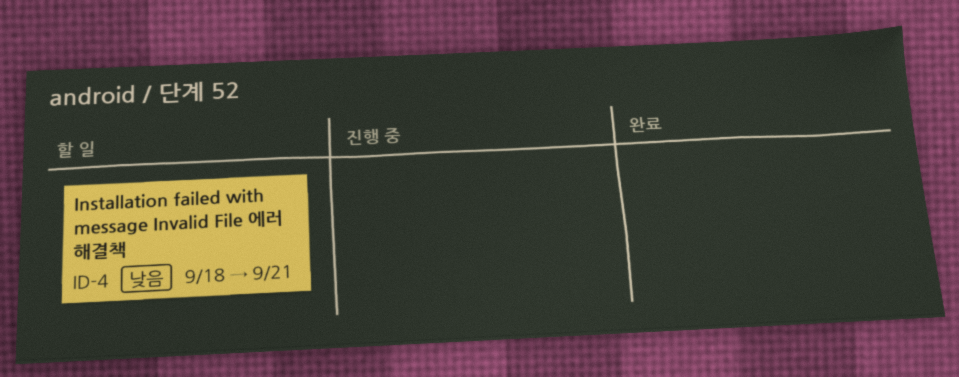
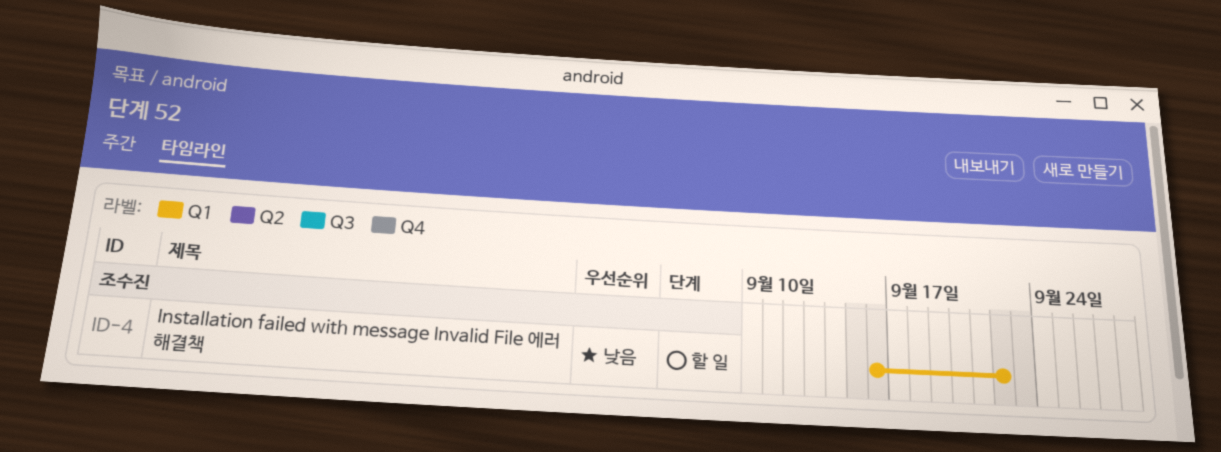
ID-4, start: Sep 18 -> Sep 16
ID-4, due: Sep 21 -> Sep 22

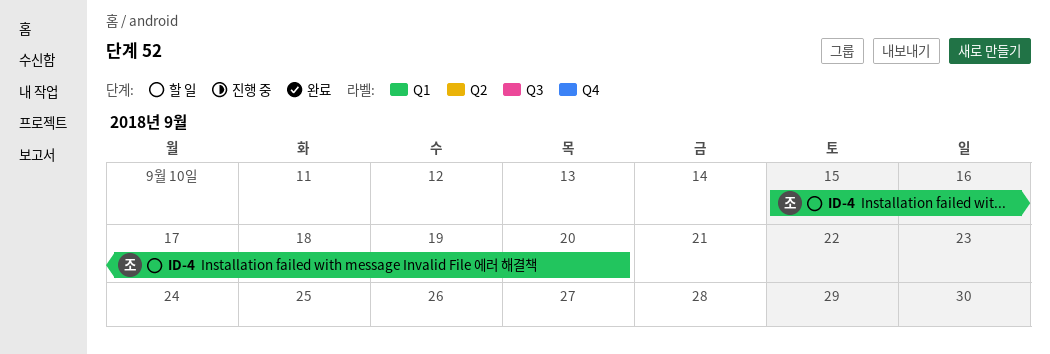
ID-4, start: Sep 16 -> Sep 15
ID-4, due: Sep 22 -> Sep 20

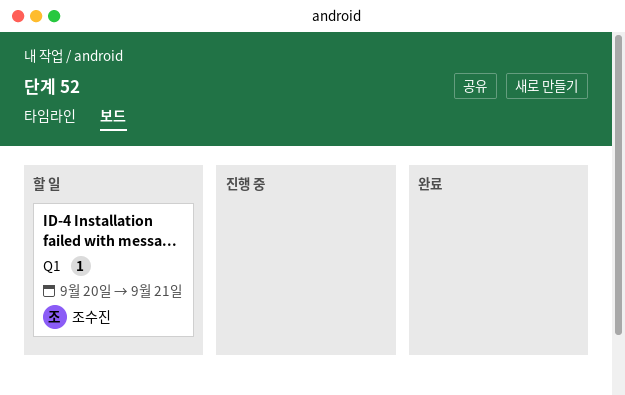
ID-4, start: Sep 15 -> Sep 20
ID-4, due: Sep 20 -> Sep 21

